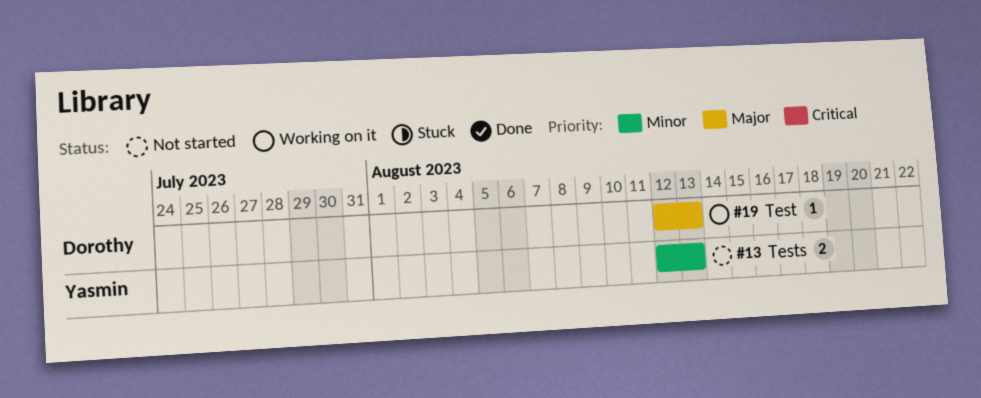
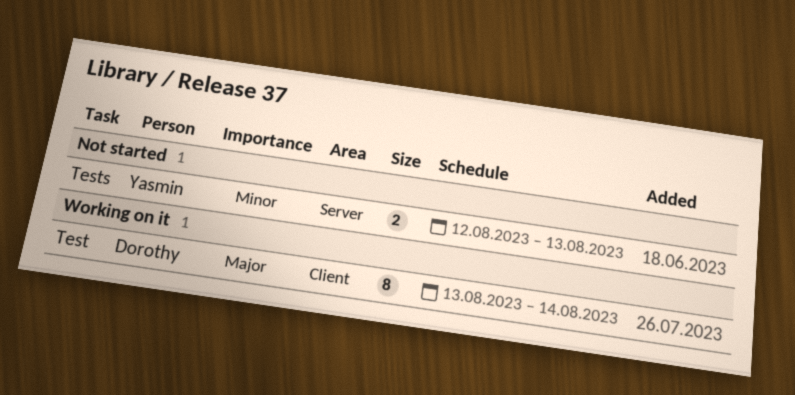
Test, estimate: 1 -> 8
Test, start: Aug 12 -> Aug 13
Test, due: Aug 13 -> Aug 14

